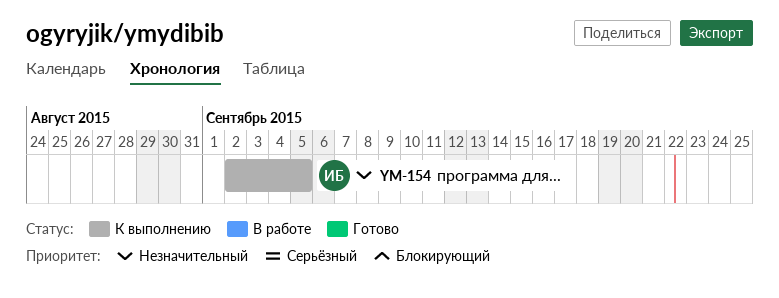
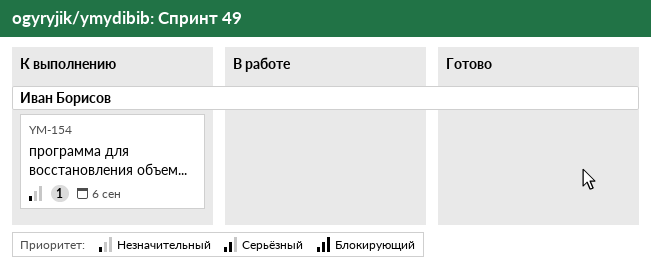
YM-154, due: Sep 5 -> Sep 6

